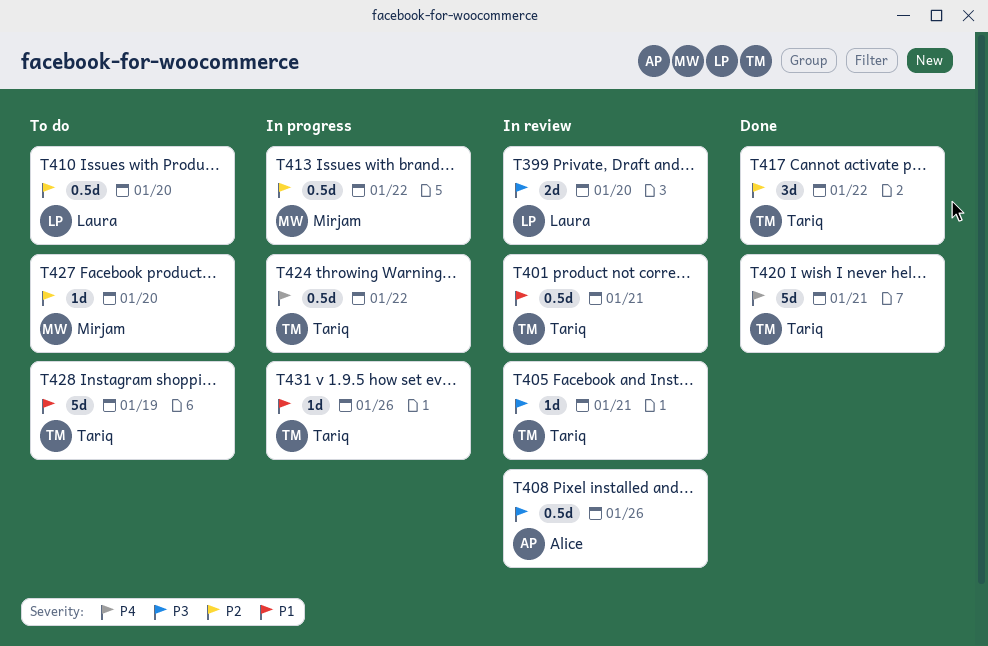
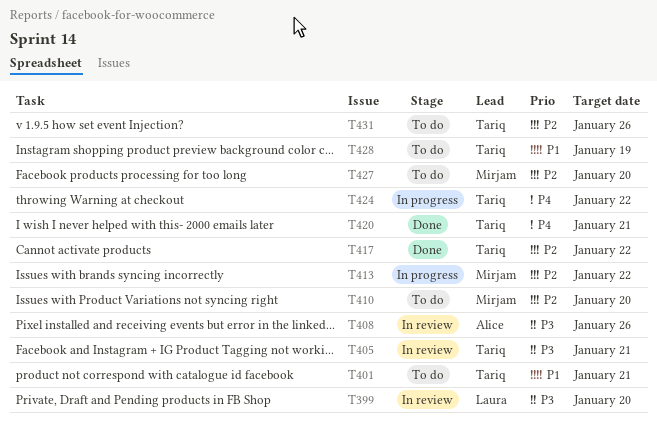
T401, status: In review -> To do
T410, owner: Laura -> Mirjam
T431, status: In progress -> To do
T431, priority: P1 -> P2

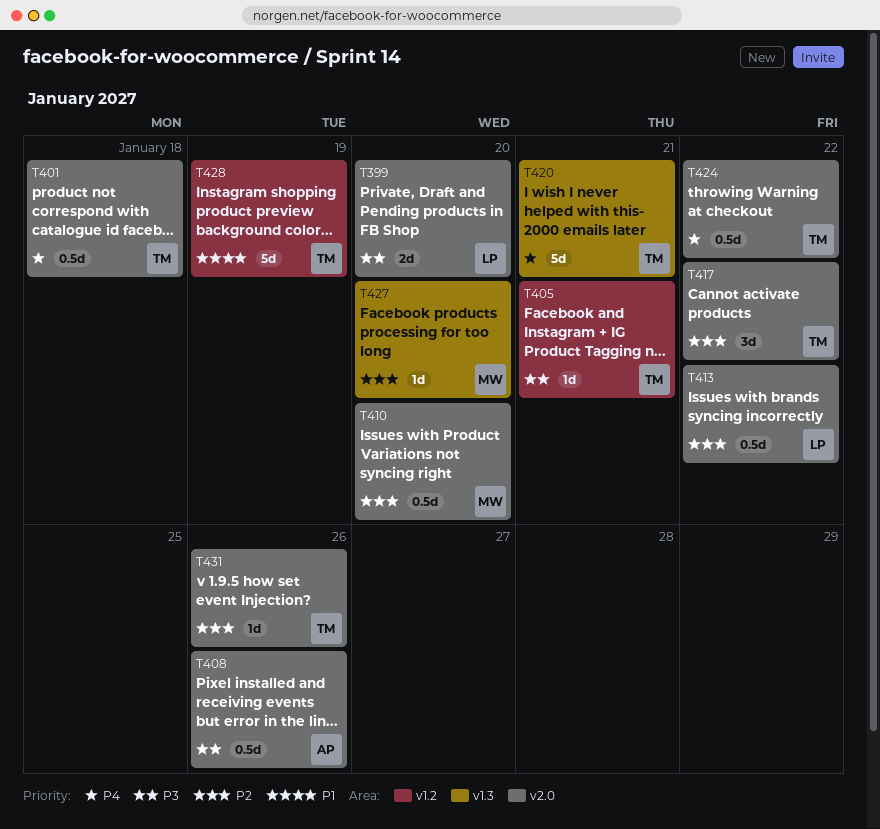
T401, priority: P1 -> P4
T401, due: Jan 21 -> Jan 18
T413, owner: Mirjam -> Laura

